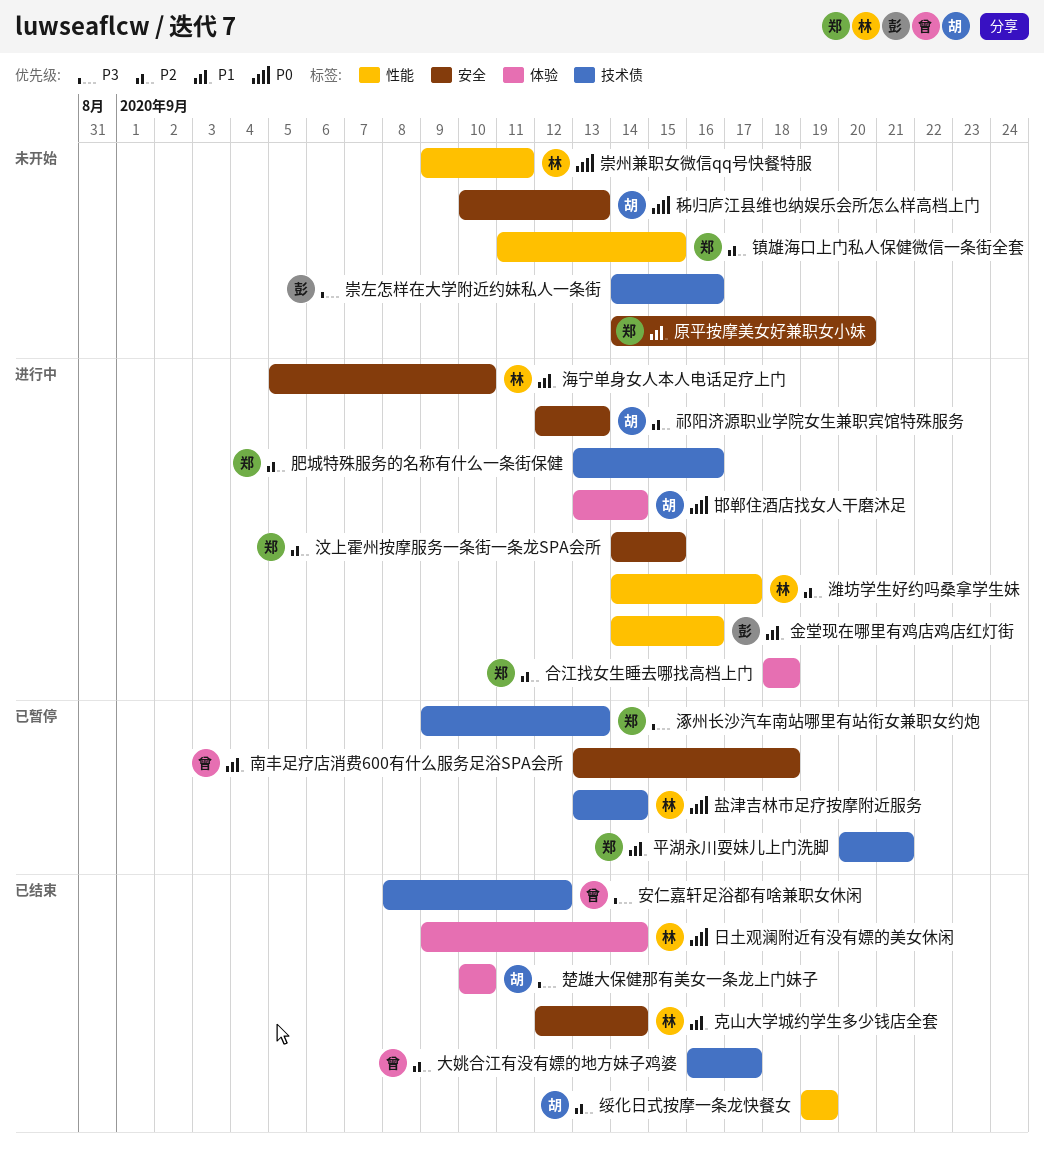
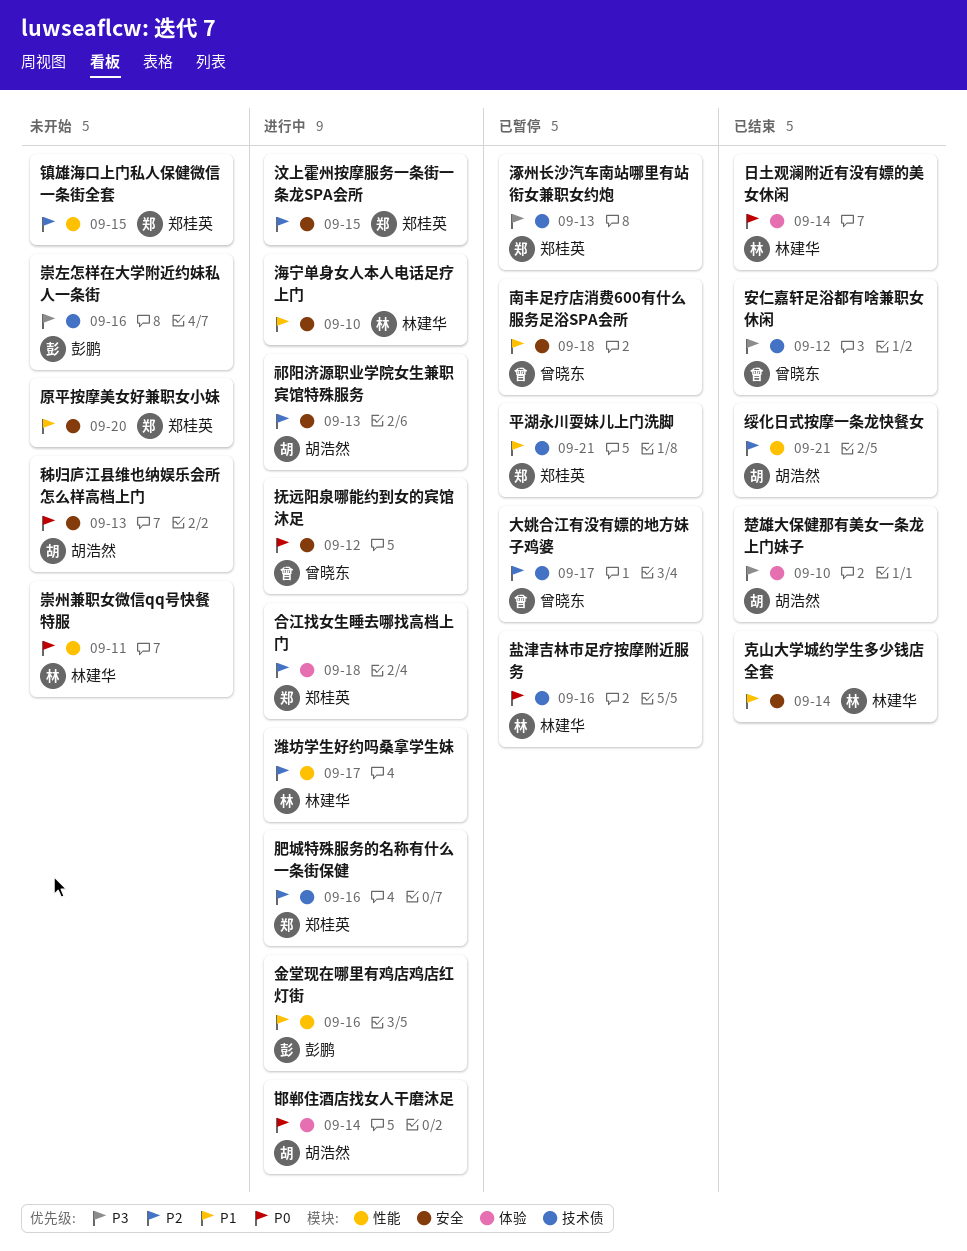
大姚合江有没有嫖的地方妹子鸡婆, status: 已结束 -> 已暂停
抚远阳泉哪能约到女的宾馆沐足: none -> present
盐津吉林市足疗按摩附近服务, due: Sep 14 -> Sep 16
绥化日式按摩一条龙快餐女, due: Sep 19 -> Sep 21

